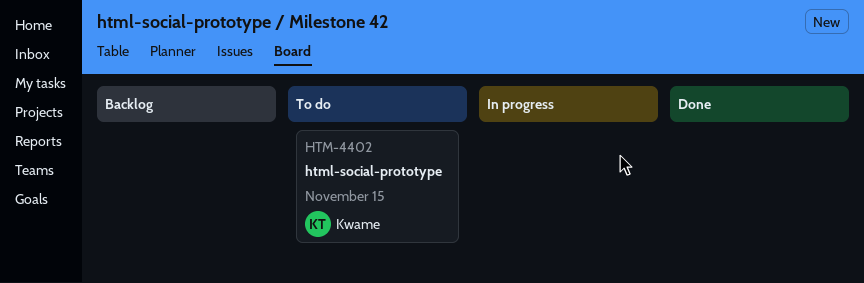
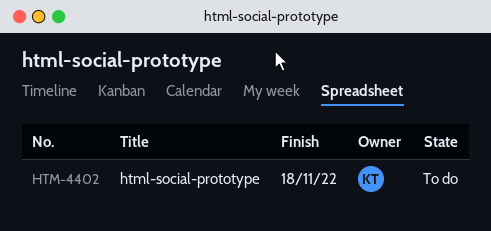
HTM-4402, due: Nov 15 -> Nov 18

